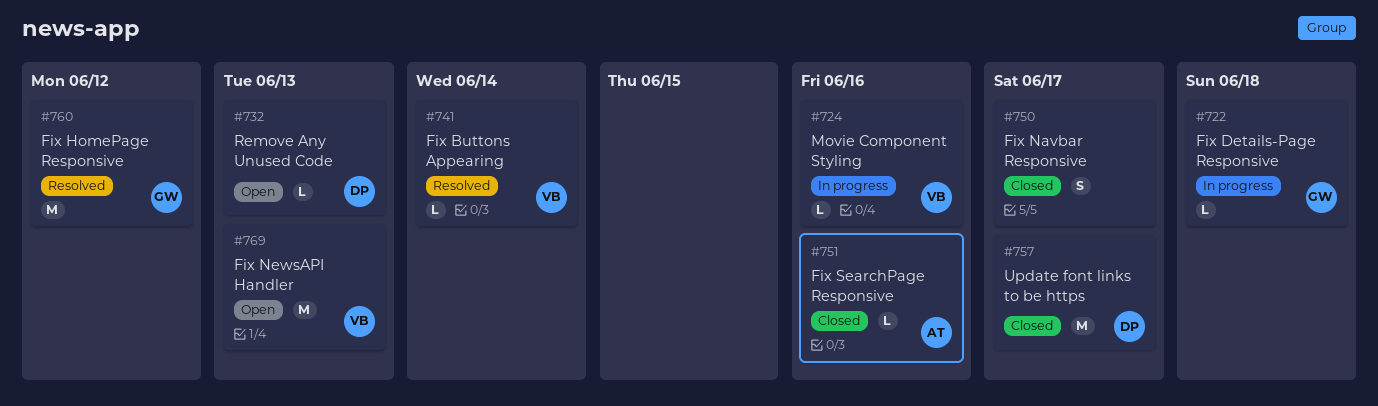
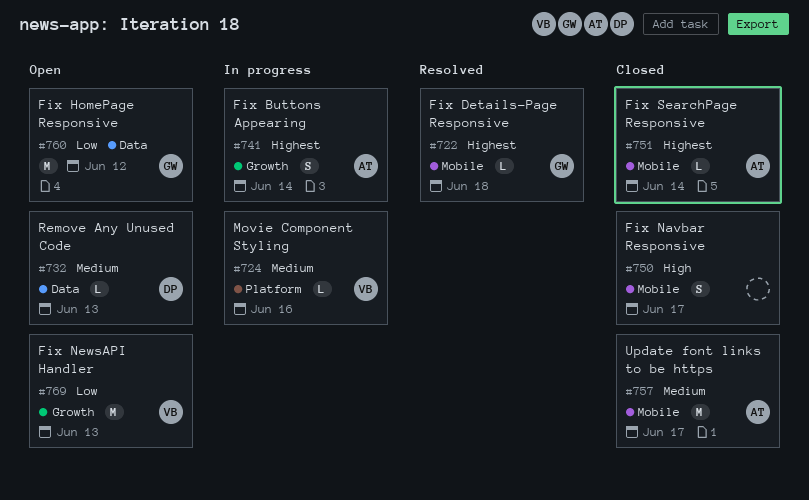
#722, status: In progress -> Resolved
#741, status: Resolved -> In progress
#741, owner: VB -> AT
#741, estimate: L -> S
#751, due: Jun 16 -> Jun 14
#757, owner: DP -> AT
#760, status: Resolved -> Open

